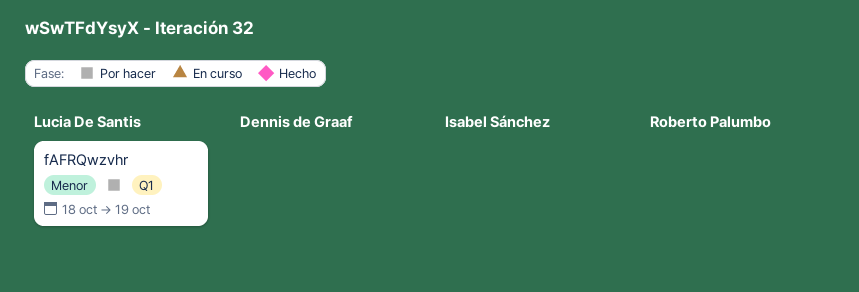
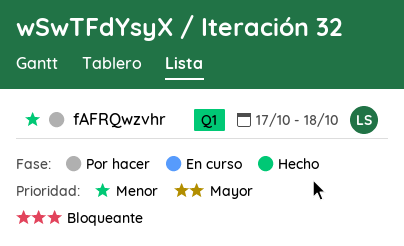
fAFRQwzvhr, start: Oct 18 -> Oct 17
fAFRQwzvhr, due: Oct 19 -> Oct 18

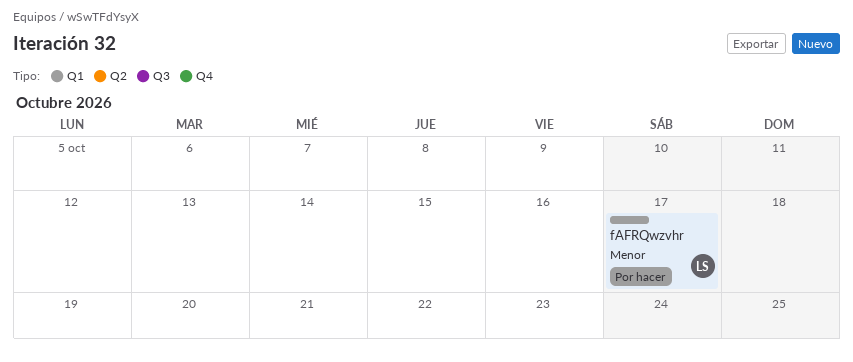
fAFRQwzvhr, due: Oct 18 -> Oct 17

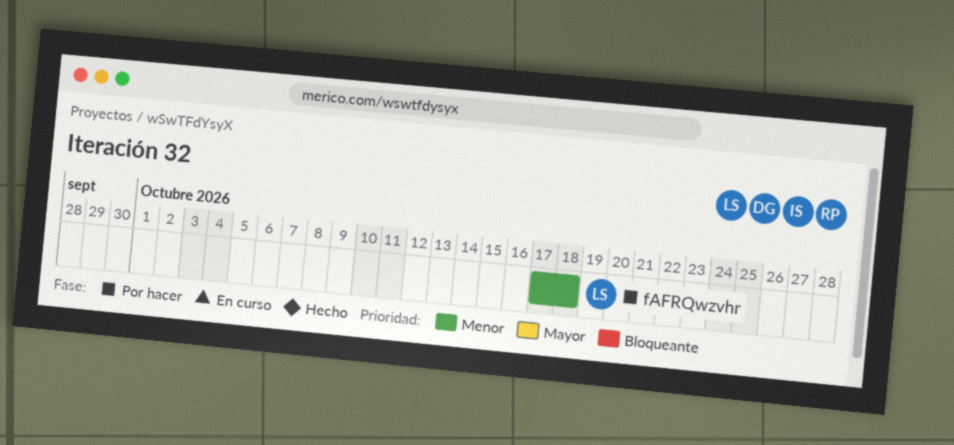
fAFRQwzvhr, due: Oct 17 -> Oct 18

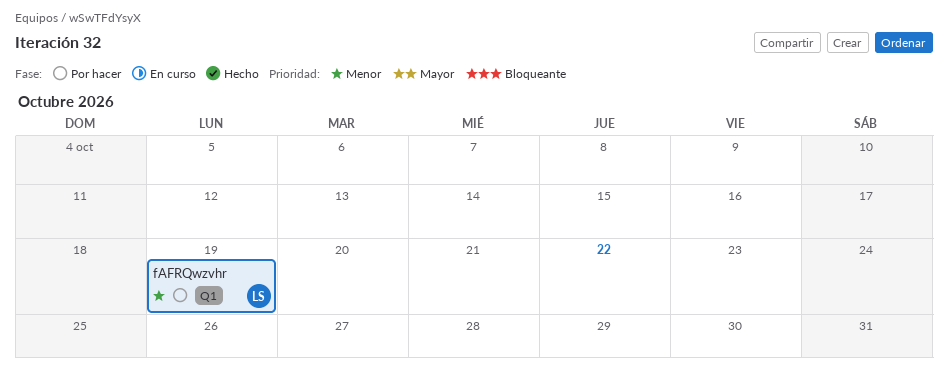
fAFRQwzvhr, due: Oct 18 -> Oct 19

